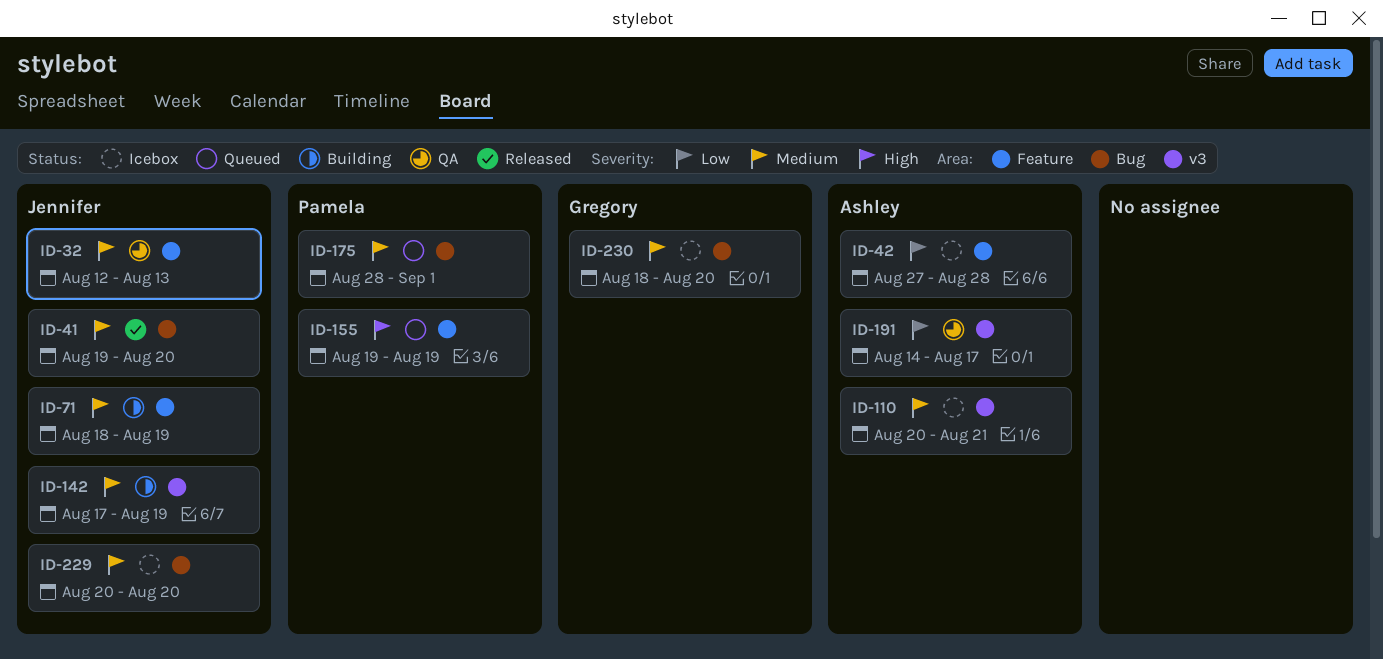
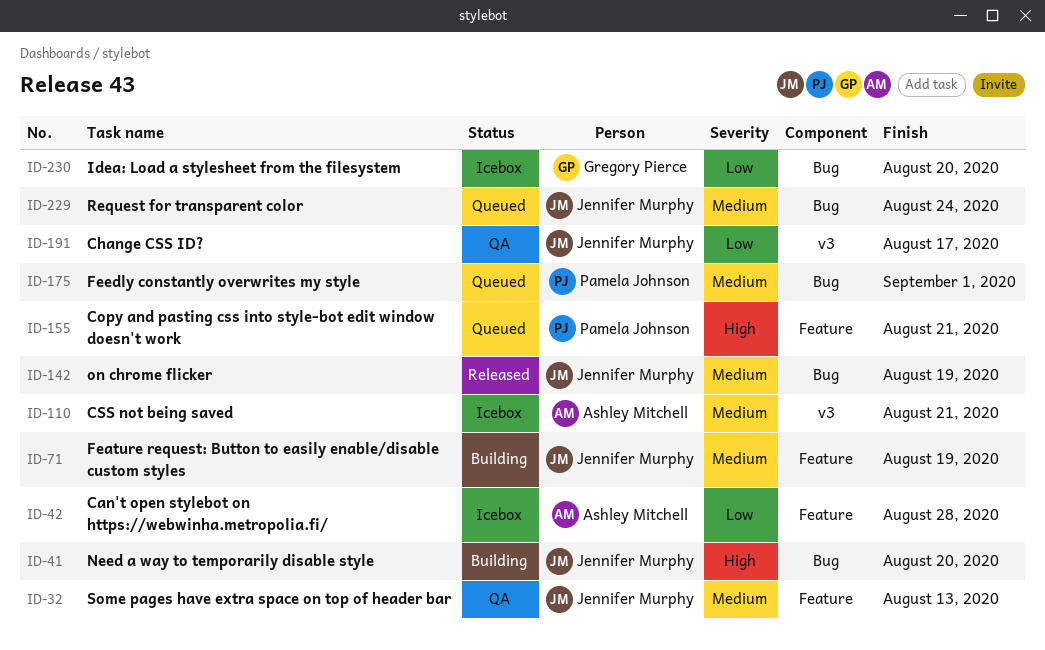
ID-41, status: Released -> Building
ID-41, priority: Medium -> High
ID-142, status: Building -> Released
ID-142, label: v3 -> Bug
ID-155, due: Aug 19 -> Aug 21
ID-191, owner: Ashley Mitchell -> Jennifer Murphy
ID-229, status: Icebox -> Queued
ID-229, due: Aug 20 -> Aug 24
ID-230, priority: Medium -> Low

